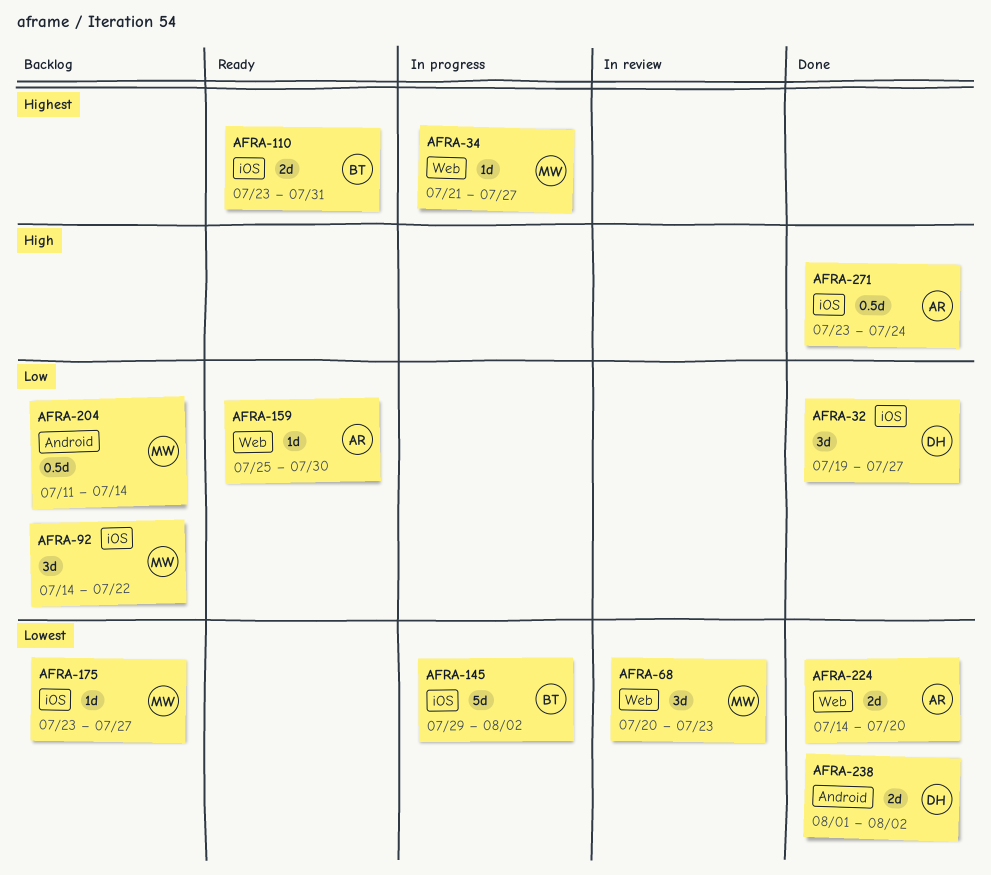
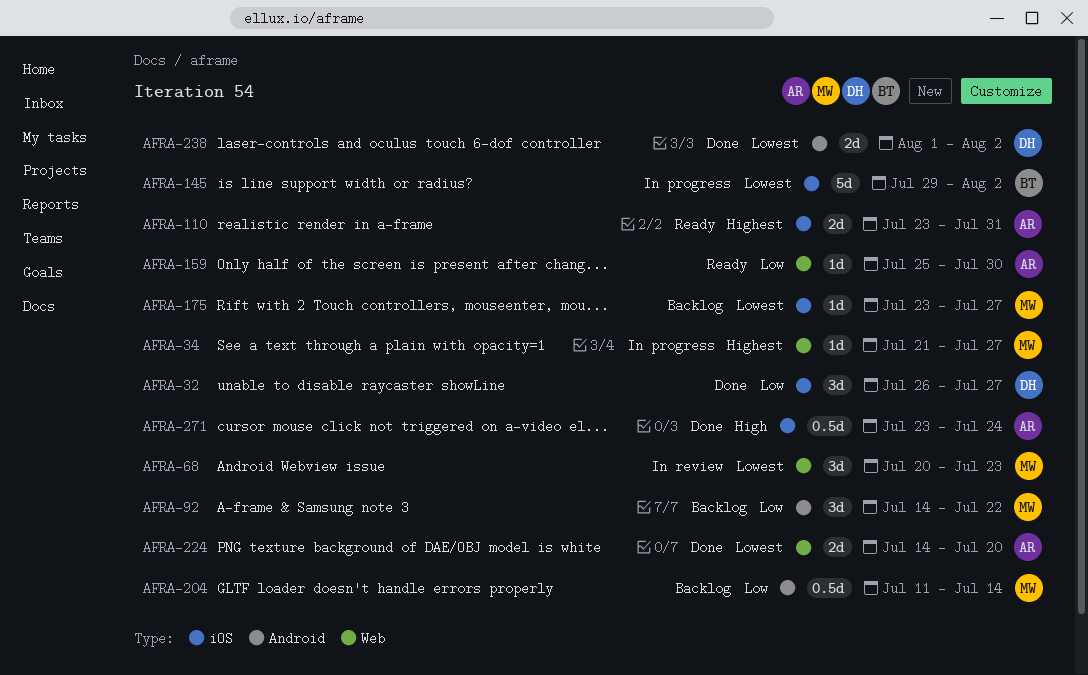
AFRA-32, start: Jul 19 -> Jul 26
AFRA-92, label: iOS -> Android
AFRA-110, owner: BT -> AR

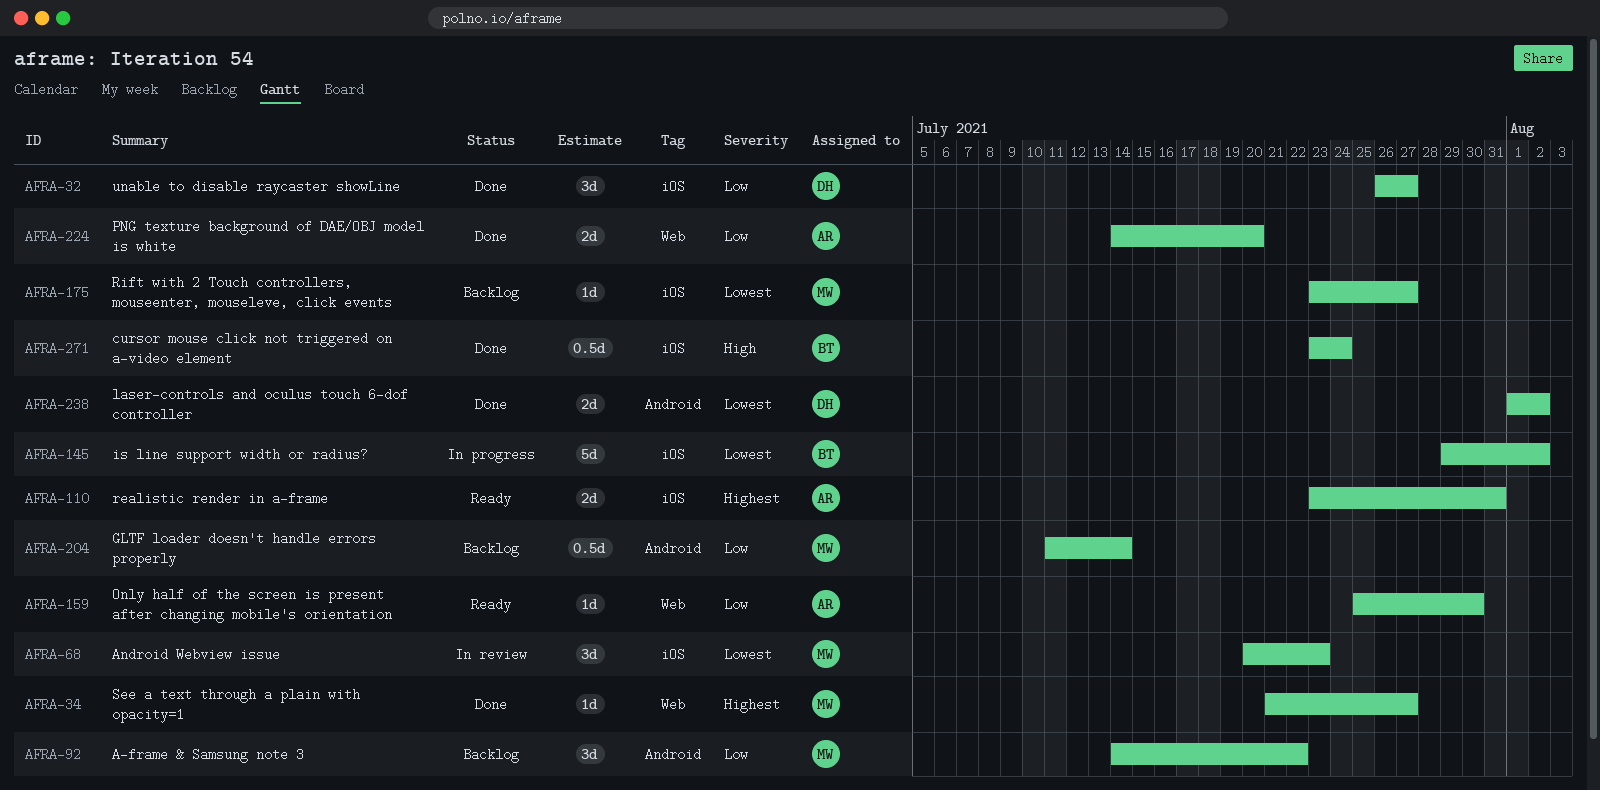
AFRA-34, status: In progress -> Done
AFRA-68, label: Web -> iOS
AFRA-224, priority: Lowest -> Low
AFRA-271, owner: AR -> BT

